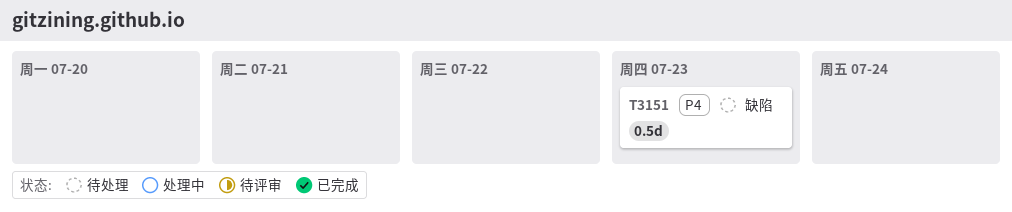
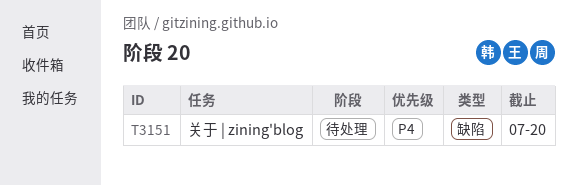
T3151, due: Jul 23 -> Jul 20

